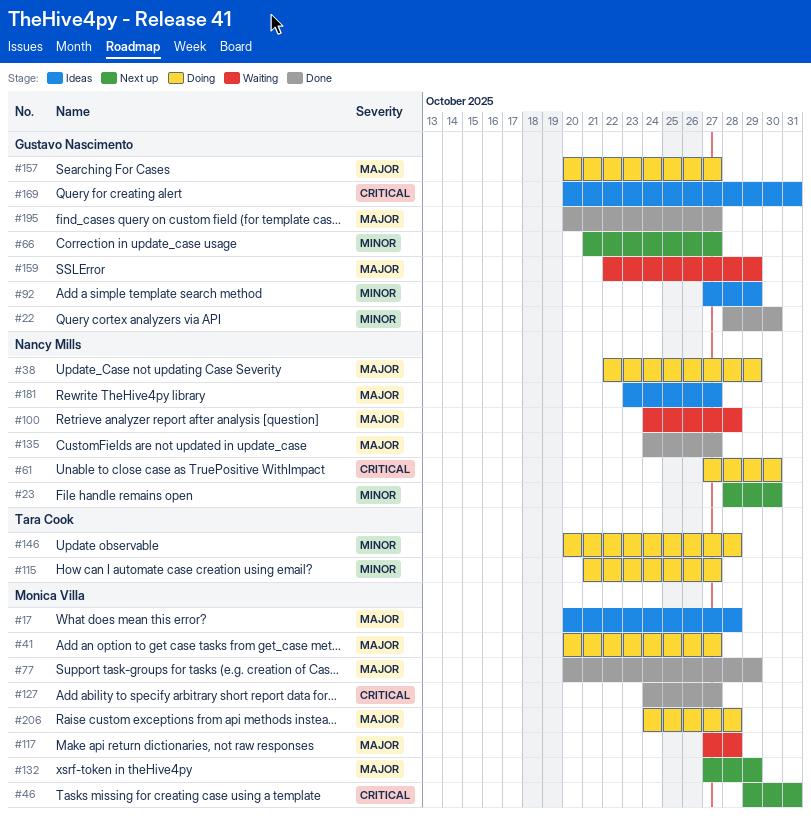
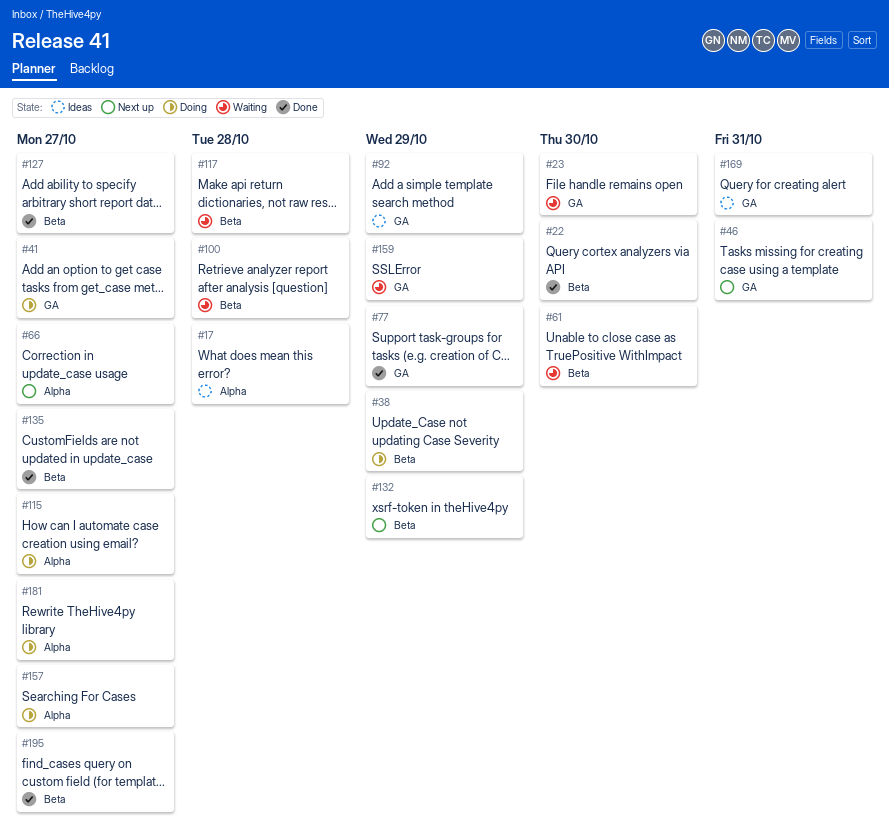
#23, status: Next up -> Waiting
#61, status: Doing -> Waiting
#146: present -> none
#181, status: Ideas -> Doing
#206: present -> none

